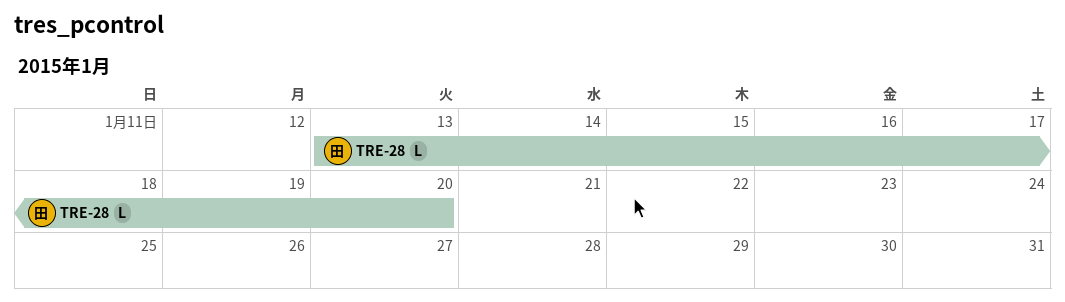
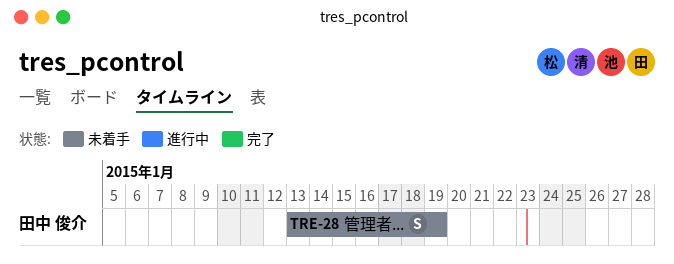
TRE-28, estimate: L -> S
TRE-28, due: Jan 20 -> Jan 19

